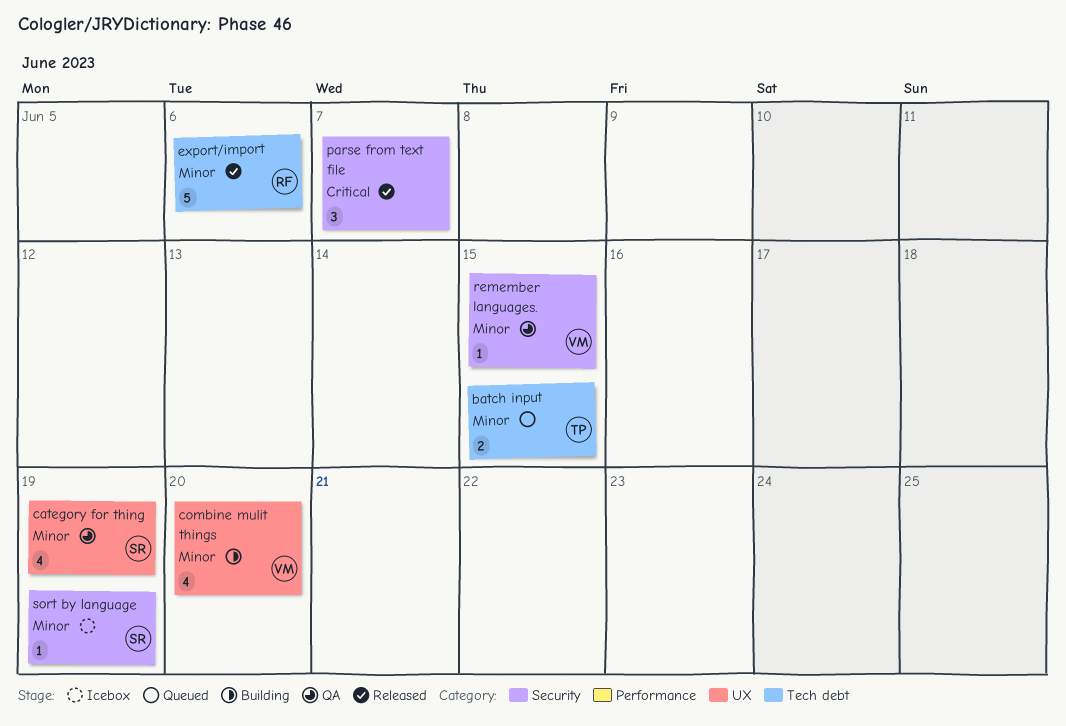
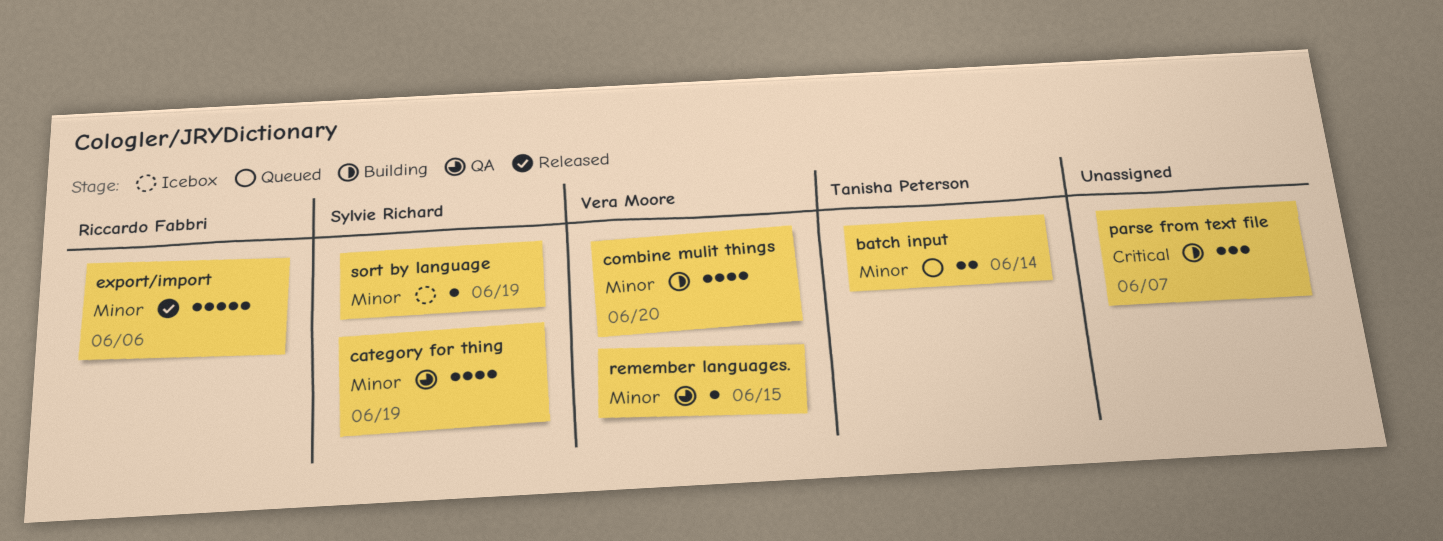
batch input, due: Jun 15 -> Jun 14
parse from text file, status: Released -> Building

